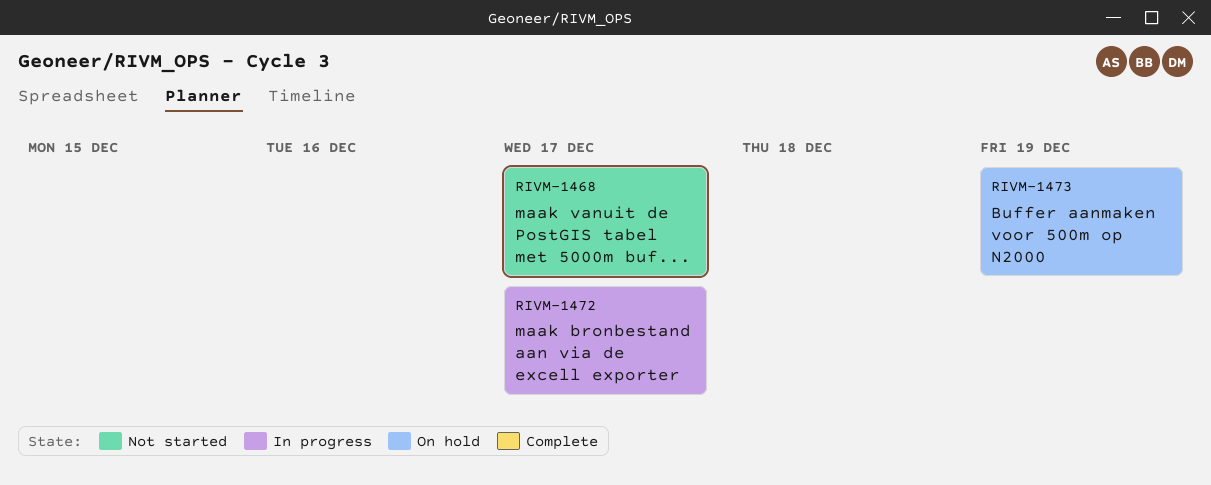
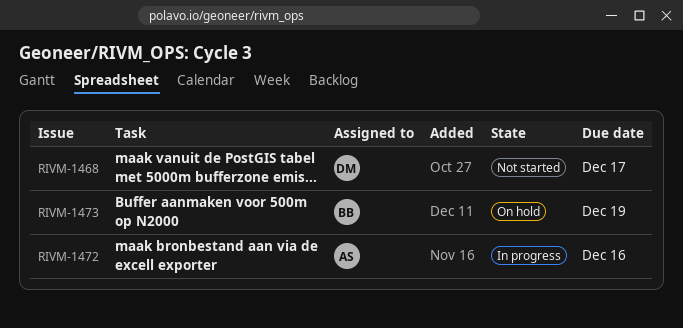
RIVM-1472, due: Dec 17 -> Dec 16

